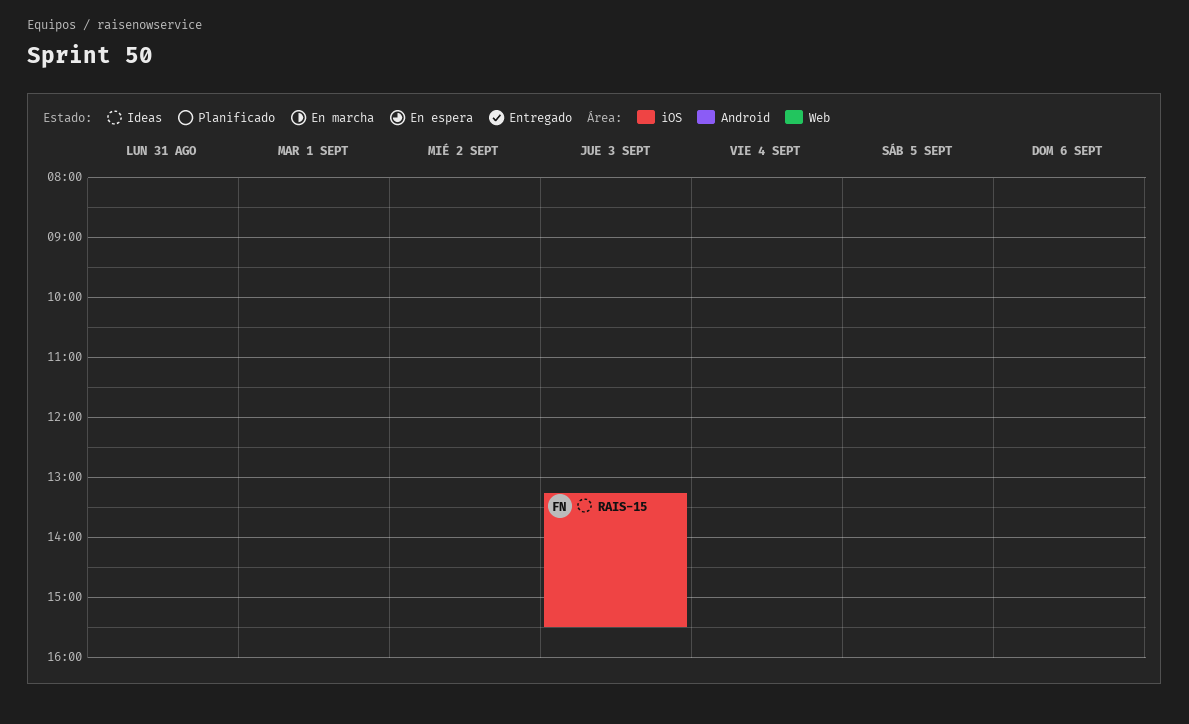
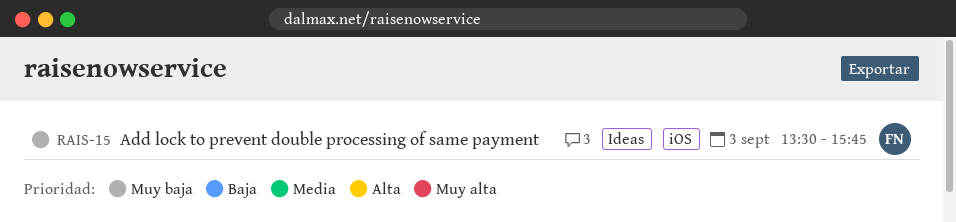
RAIS-15, begins: 13:15 -> 13:30
RAIS-15, ends: 15:30 -> 15:45

